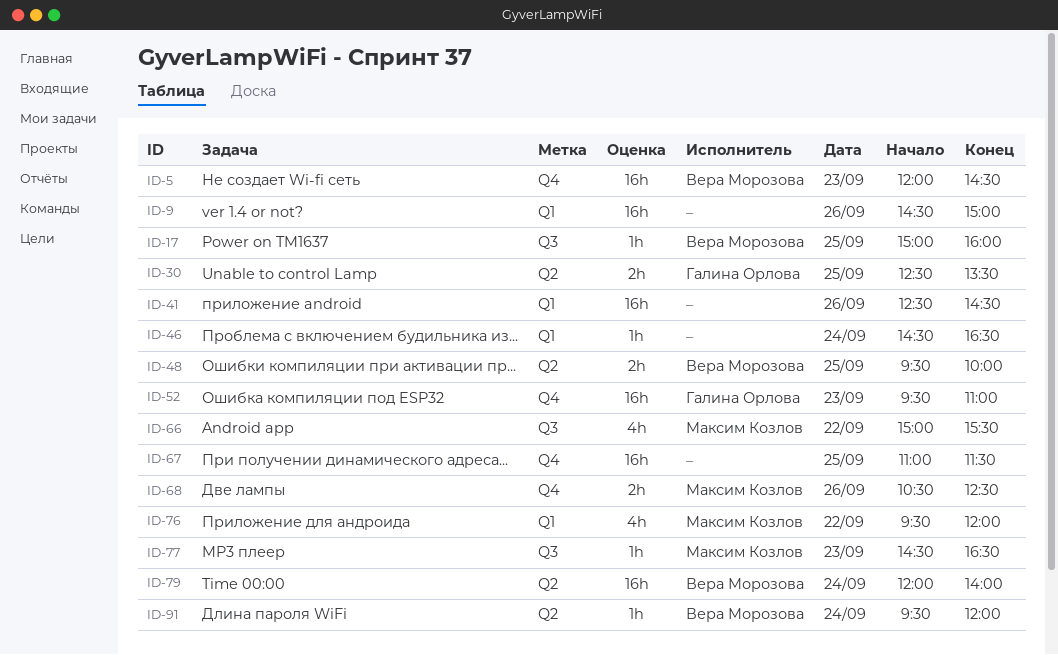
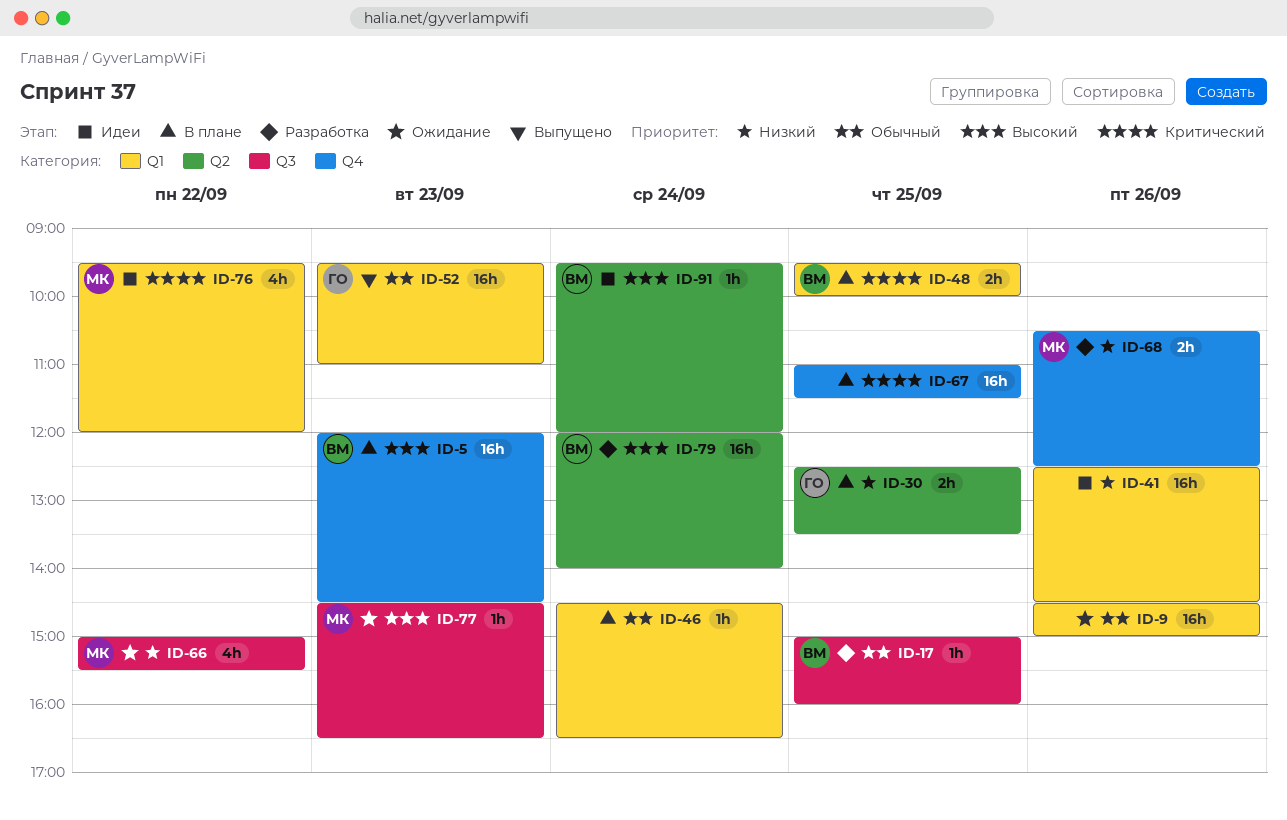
ID-48, label: Q2 -> Q1
ID-52, label: Q4 -> Q1

